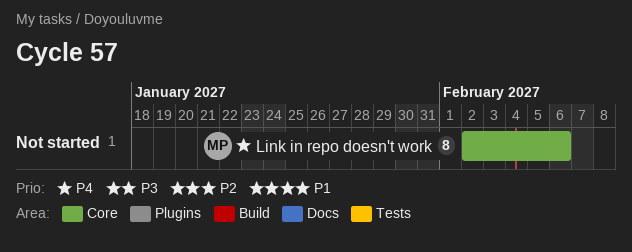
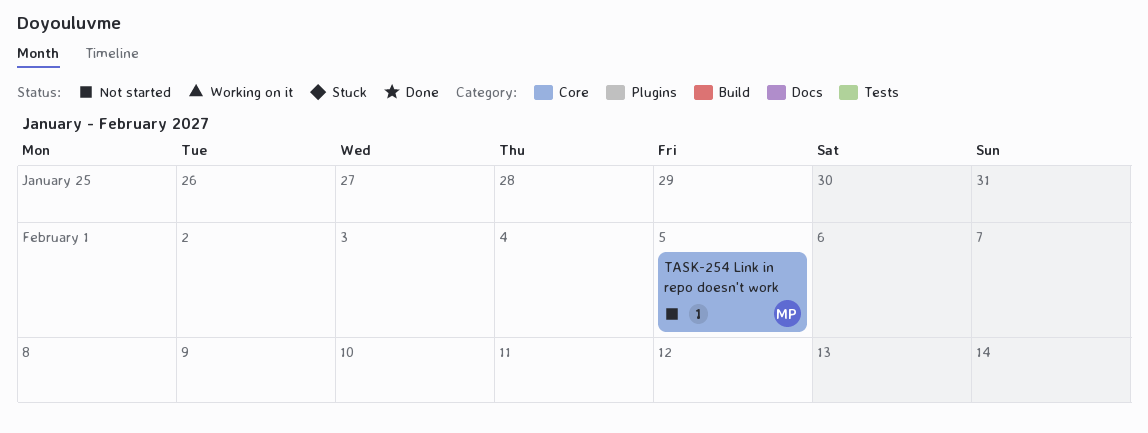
Link in repo doesn't work, estimate: 8 -> 1
Link in repo doesn't work, due: Feb 6 -> Feb 5

